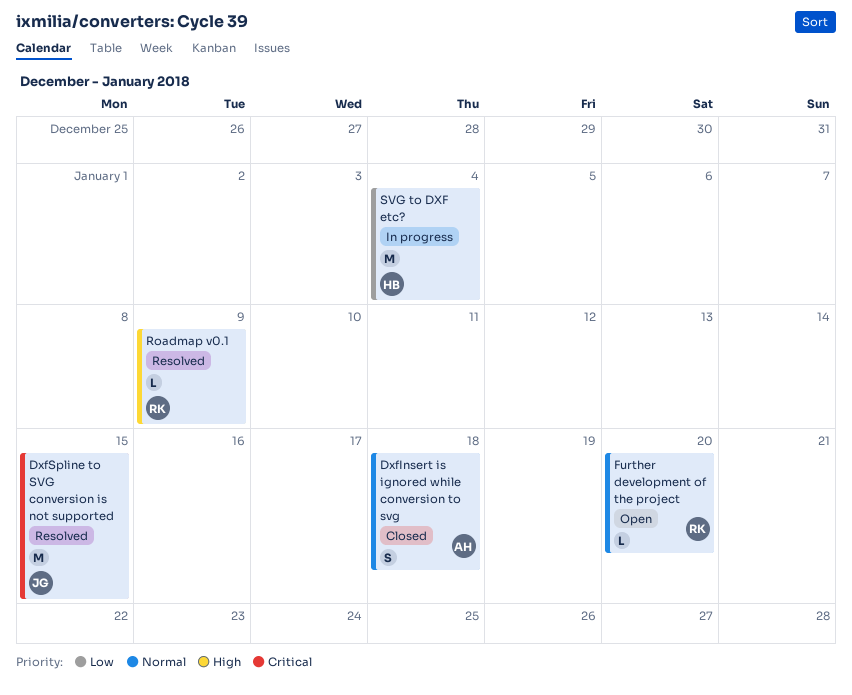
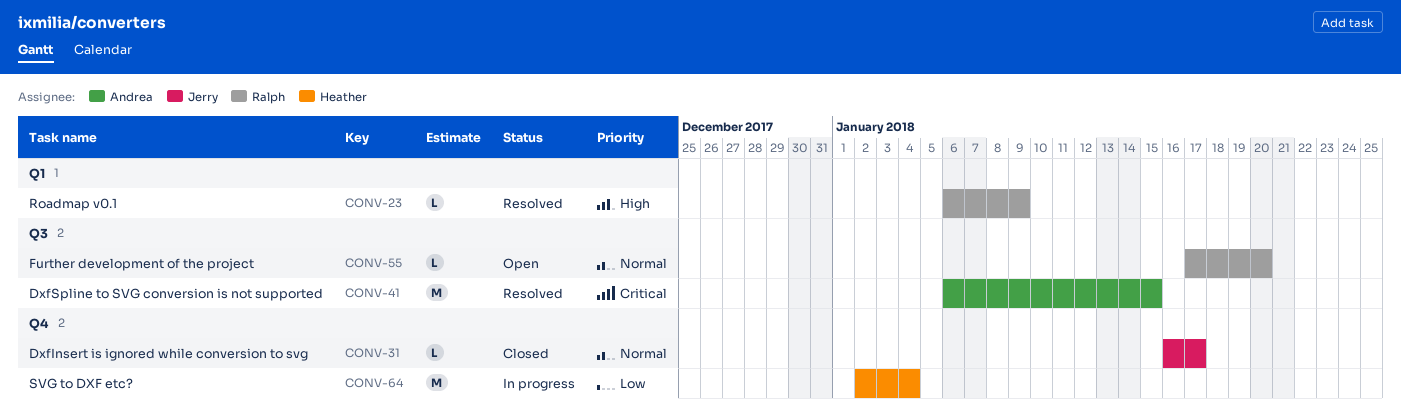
DxfInsert is ignored while conversion to svg, owner: Andrea -> Jerry
DxfInsert is ignored while conversion to svg, estimate: S -> L
DxfInsert is ignored while conversion to svg, due: Jan 18 -> Jan 17
DxfSpline to SVG conversion is not supported, owner: Jerry -> Andrea

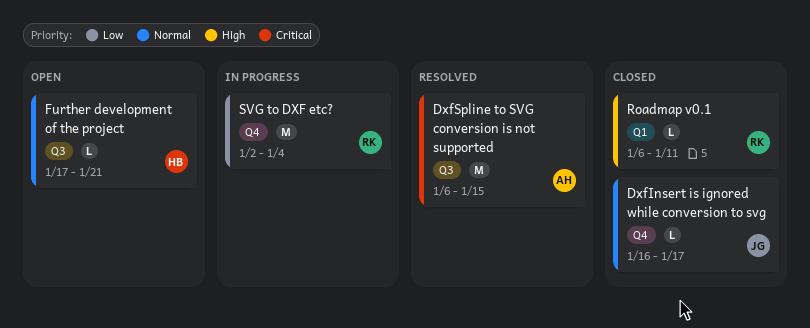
Further development of the project, owner: Ralph -> Heather
Further development of the project, due: Jan 20 -> Jan 21
Roadmap v0.1, status: Resolved -> Closed
Roadmap v0.1, due: Jan 9 -> Jan 11
SVG to DXF etc?, owner: Heather -> Ralph

